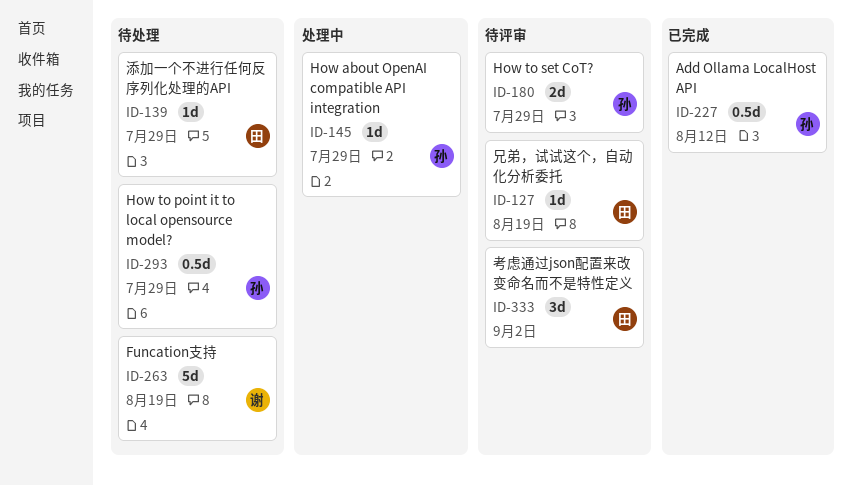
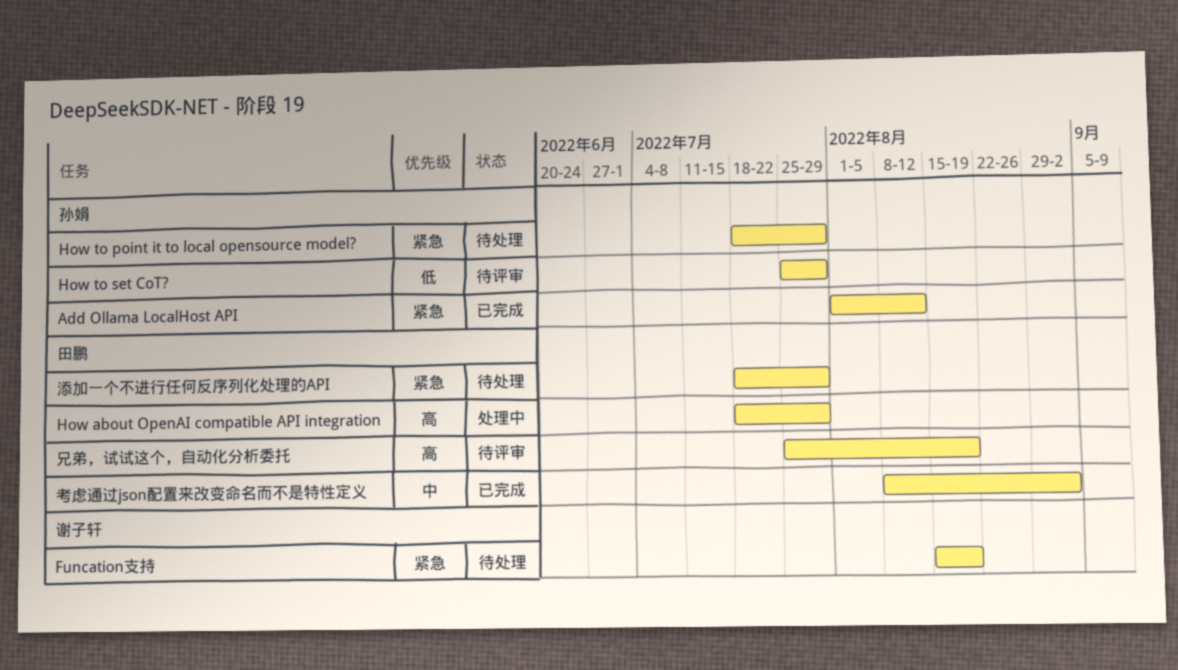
How about OpenAI compatible API integration, owner: 孙娟 -> 田鹏
考虑通过json配置来改变命名而不是特性定义, status: 待评审 -> 已完成

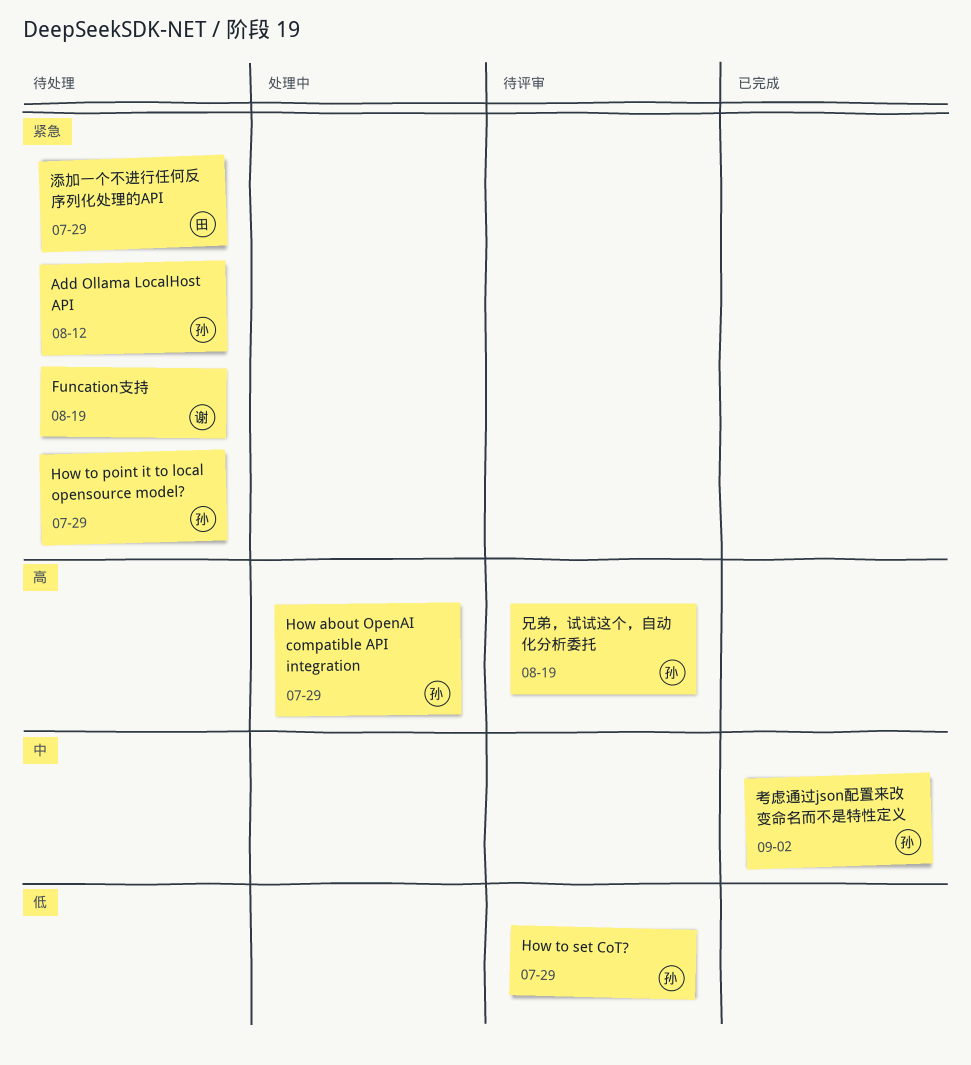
Add Ollama LocalHost API, status: 已完成 -> 待处理
How about OpenAI compatible API integration, owner: 田鹏 -> 孙娟
兄弟，试试这个，自动化分析委托, owner: 田鹏 -> 孙娟
考虑通过json配置来改变命名而不是特性定义, owner: 田鹏 -> 孙娟

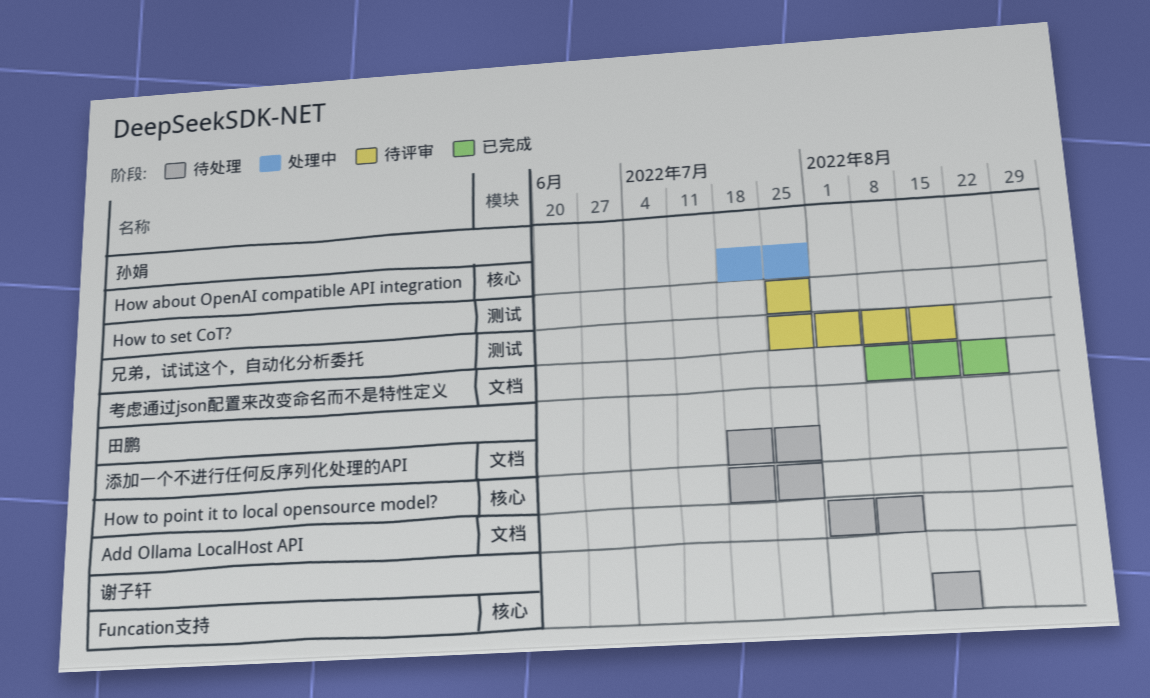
Add Ollama LocalHost API, owner: 孙娟 -> 田鹏
How to point it to local opensource model?, owner: 孙娟 -> 田鹏
考虑通过json配置来改变命名而不是特性定义, due: Sep 2 -> Aug 26

